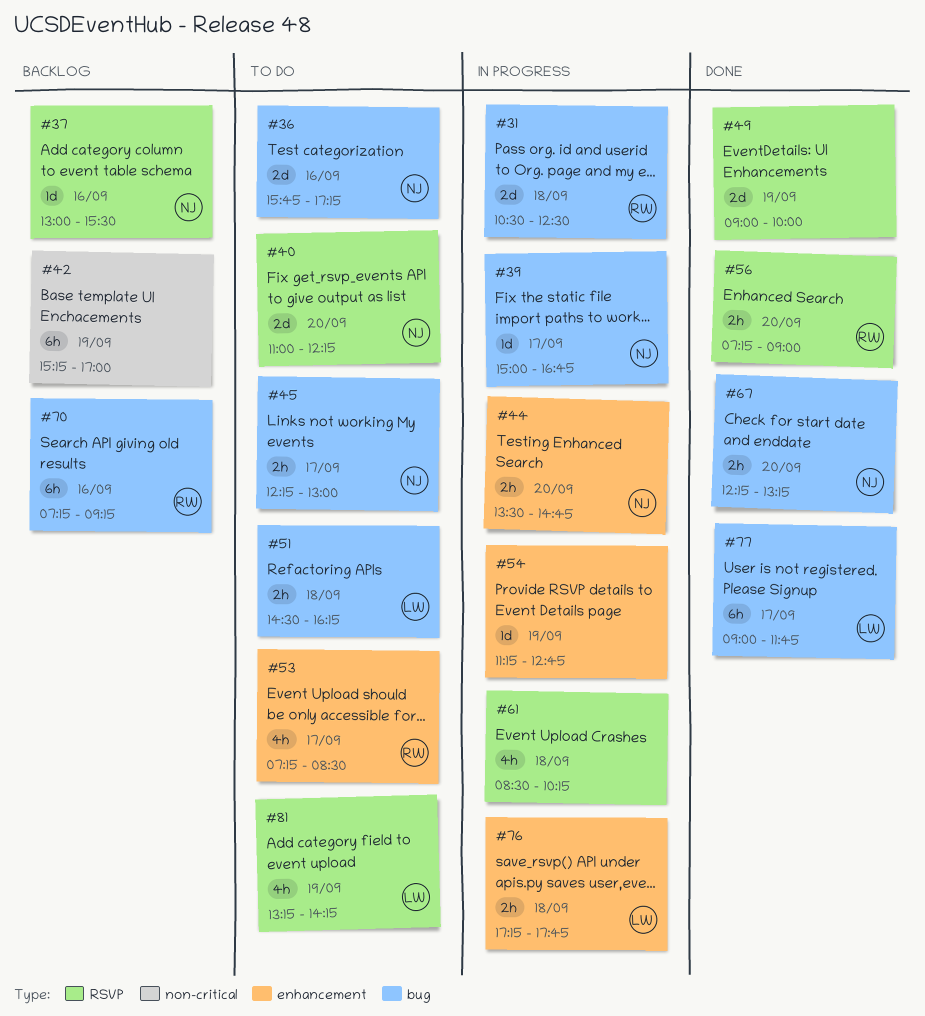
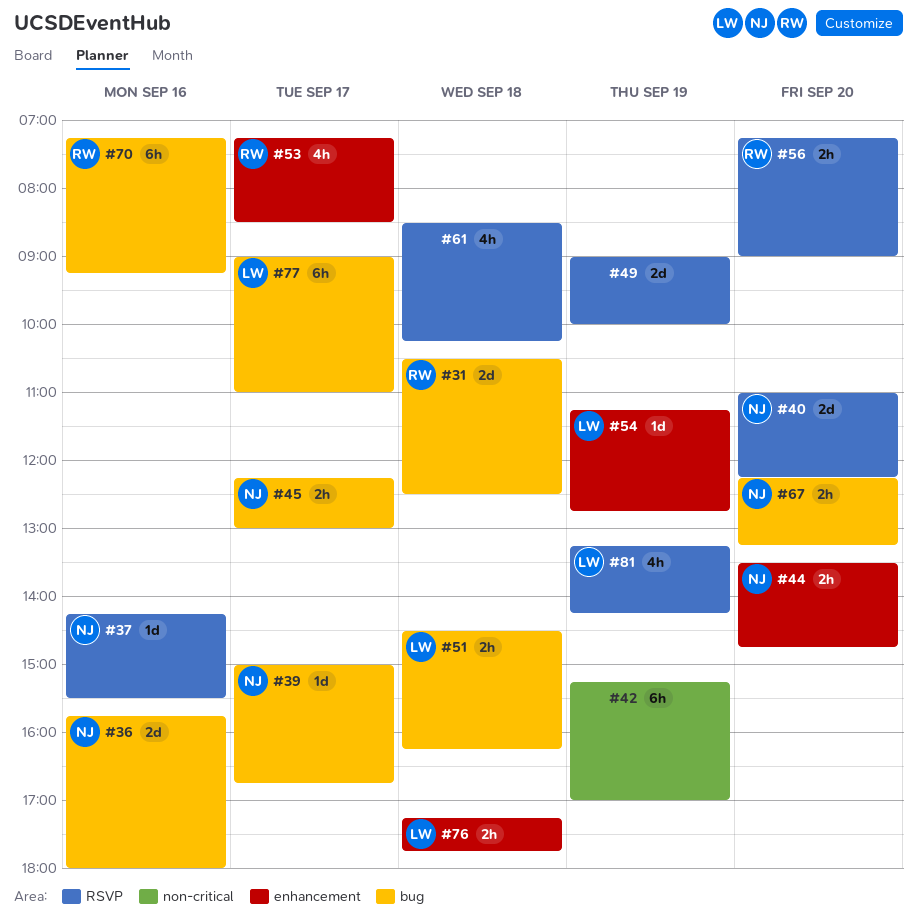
#36, ends: 17:15 -> 18:00
#37, begins: 13:00 -> 14:15
#54, owner: none -> LW
#77, ends: 11:45 -> 11:00

